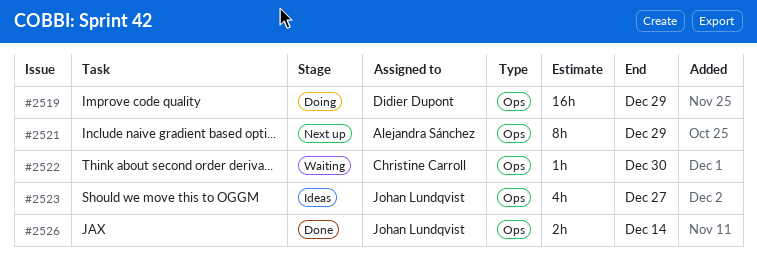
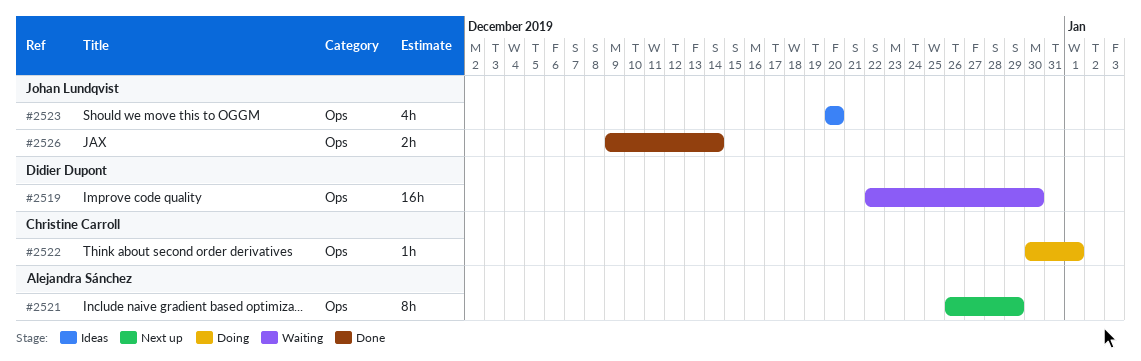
#2519, status: Doing -> Waiting
#2519, due: Dec 29 -> Dec 30
#2522, status: Waiting -> Doing
#2522, due: Dec 30 -> Jan 1
#2523, due: Dec 27 -> Dec 20

